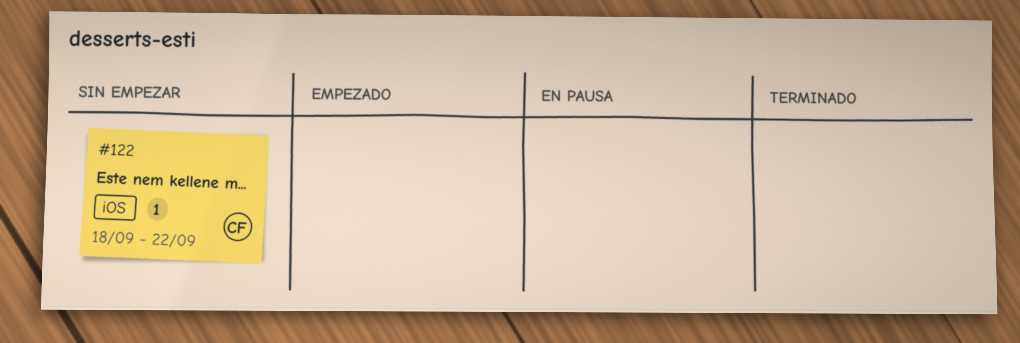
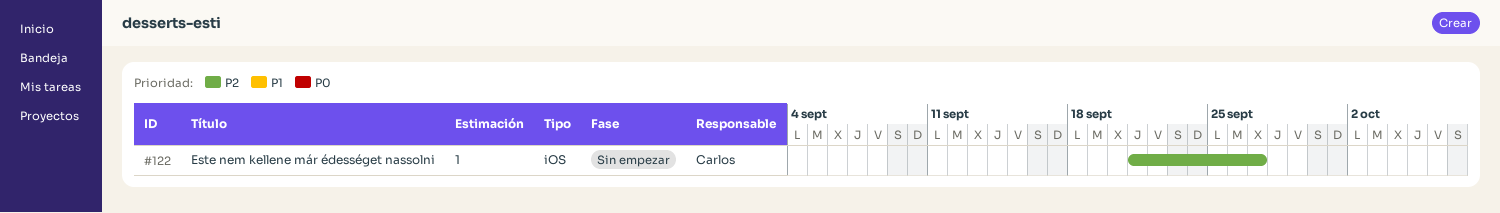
#122, start: Sep 18 -> Sep 21
#122, due: Sep 22 -> Sep 27

